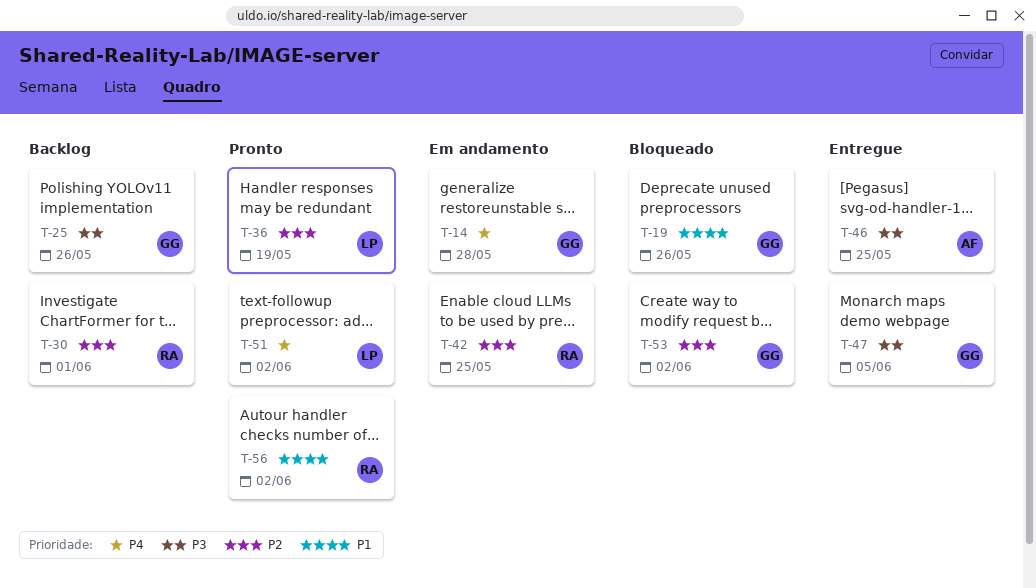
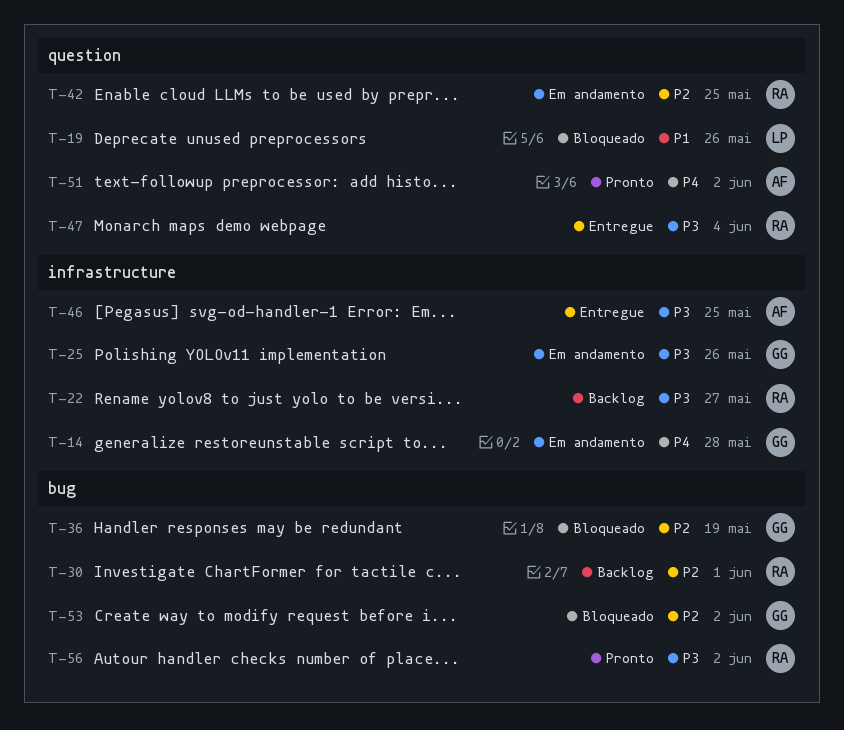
T-19, owner: GG -> LP
T-22: none -> present
T-25, status: Backlog -> Em andamento
T-36, status: Pronto -> Bloqueado
T-36, owner: LP -> GG
T-47, owner: GG -> RA
T-47, due: Jun 5 -> Jun 4
T-51, owner: LP -> AF
T-56, priority: P1 -> P3

